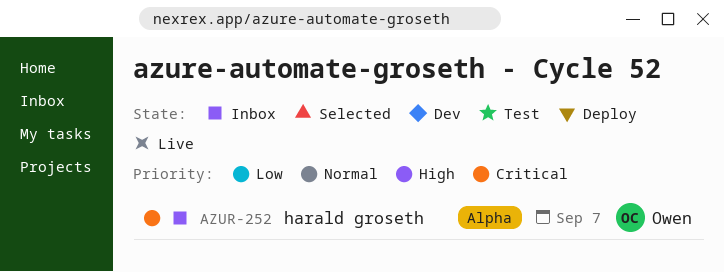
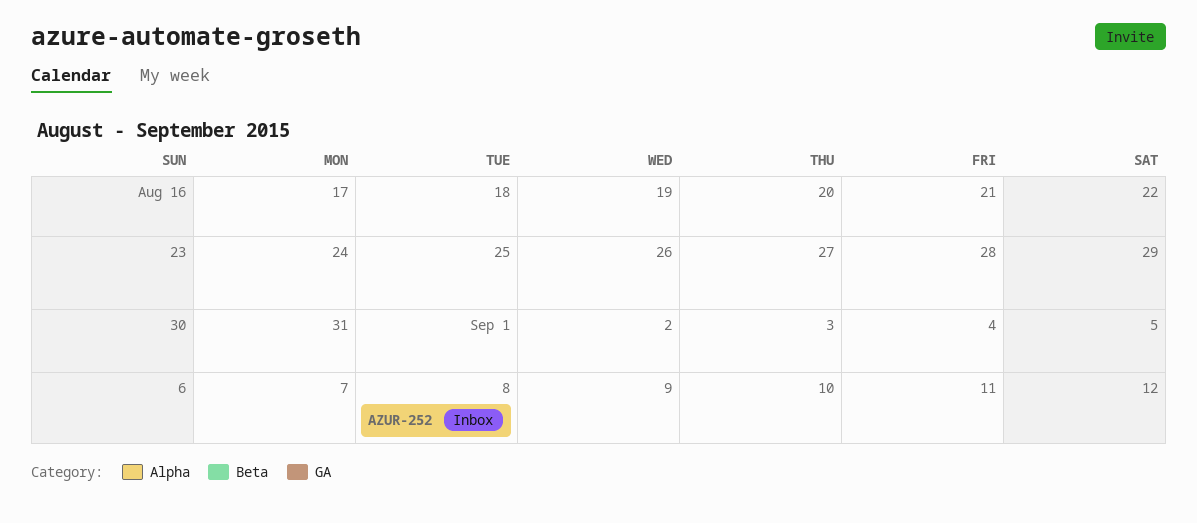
AZUR-252, due: Sep 7 -> Sep 8

